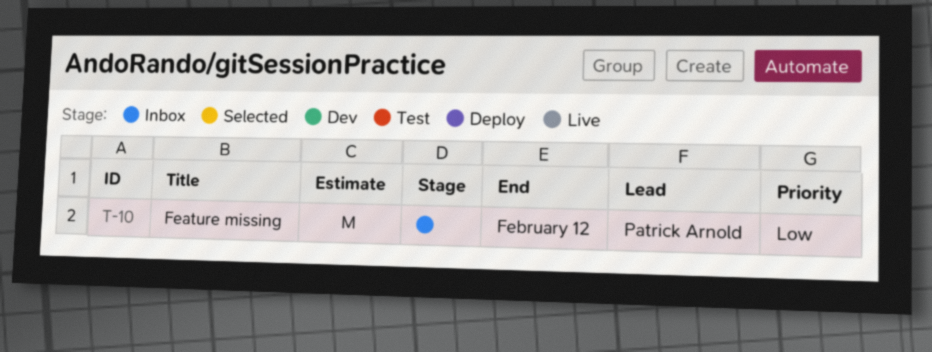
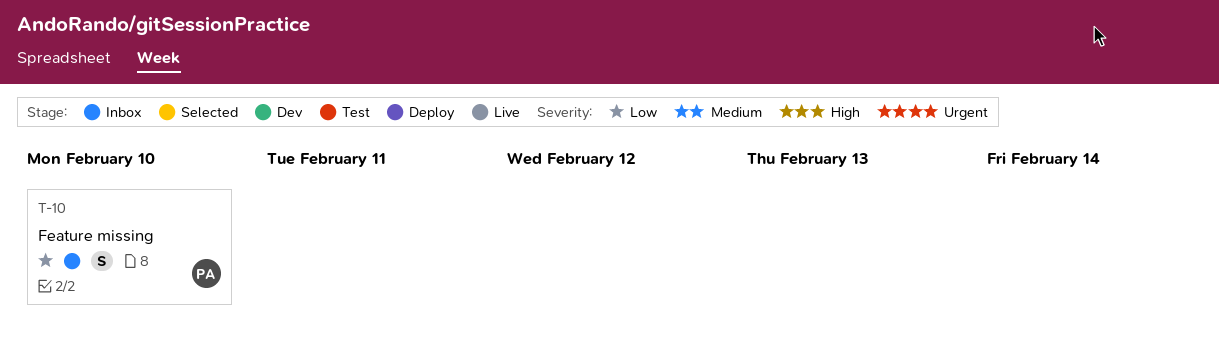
T-10, estimate: M -> S
T-10, due: Feb 12 -> Feb 10

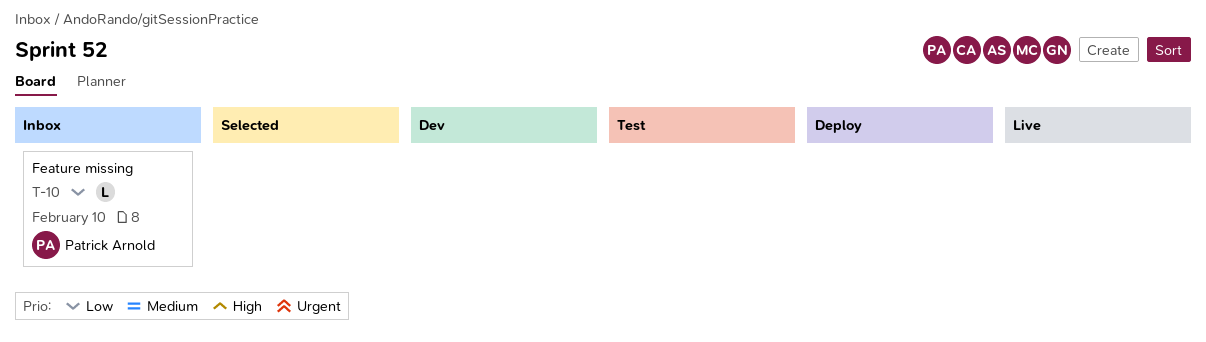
T-10, estimate: S -> L

